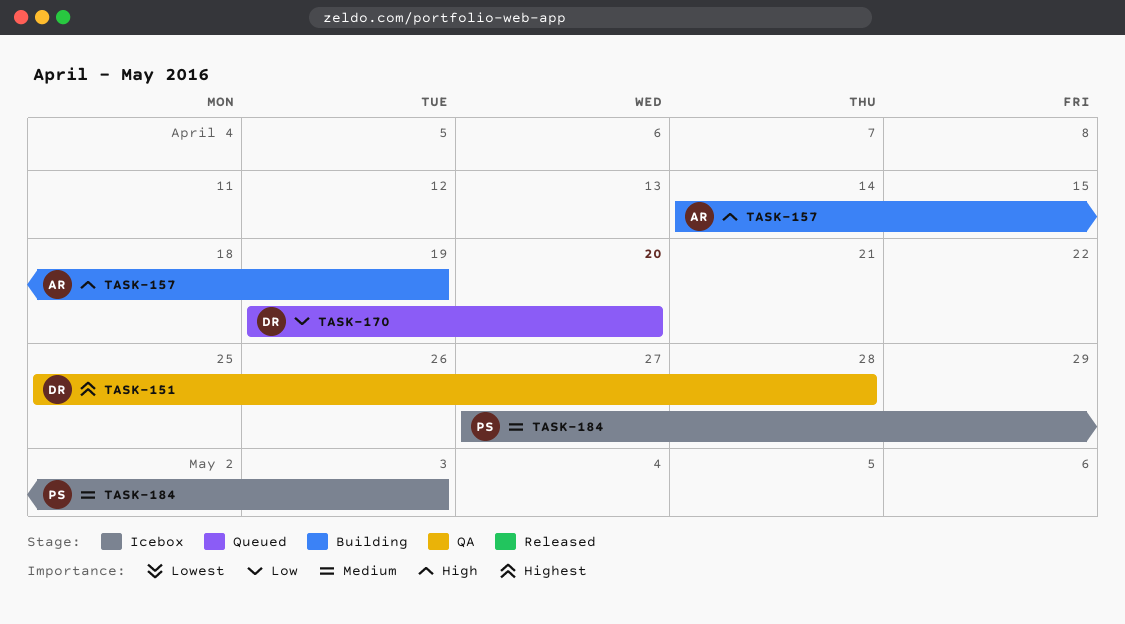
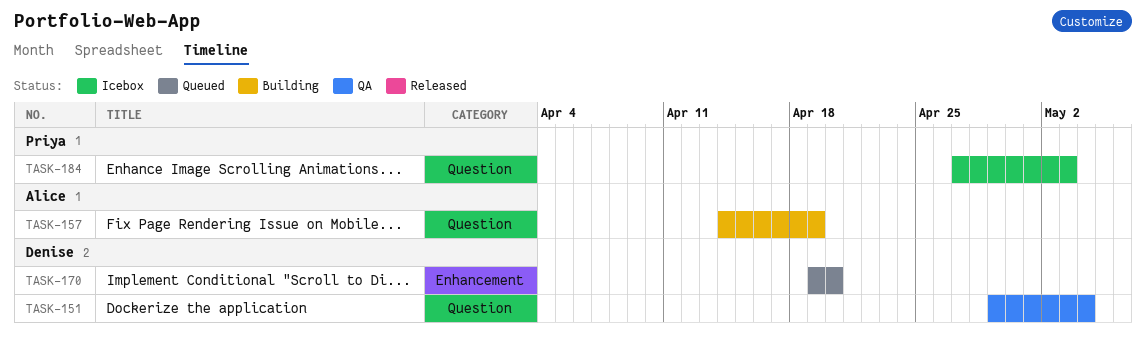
TASK-151, start: Apr 25 -> Apr 29
TASK-151, due: Apr 28 -> May 4

